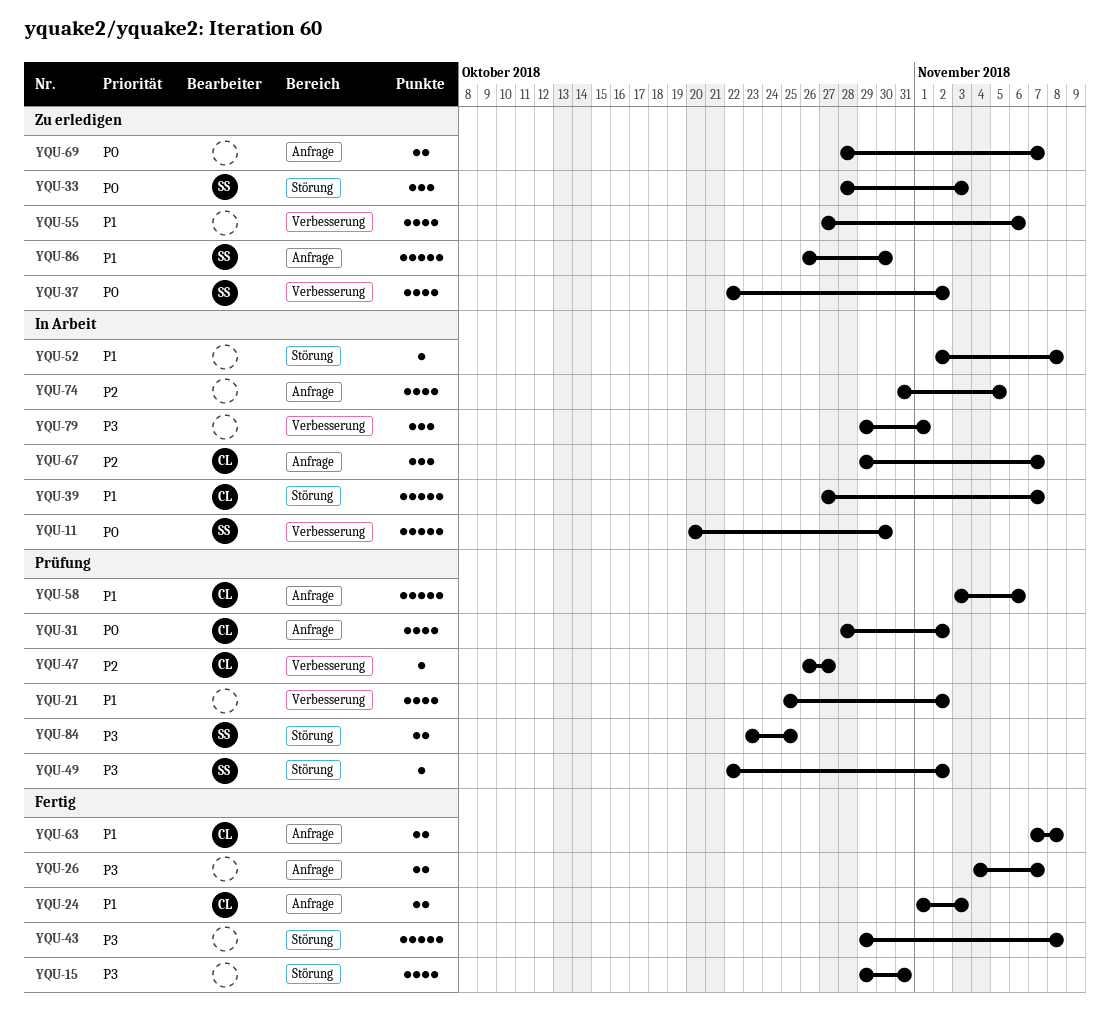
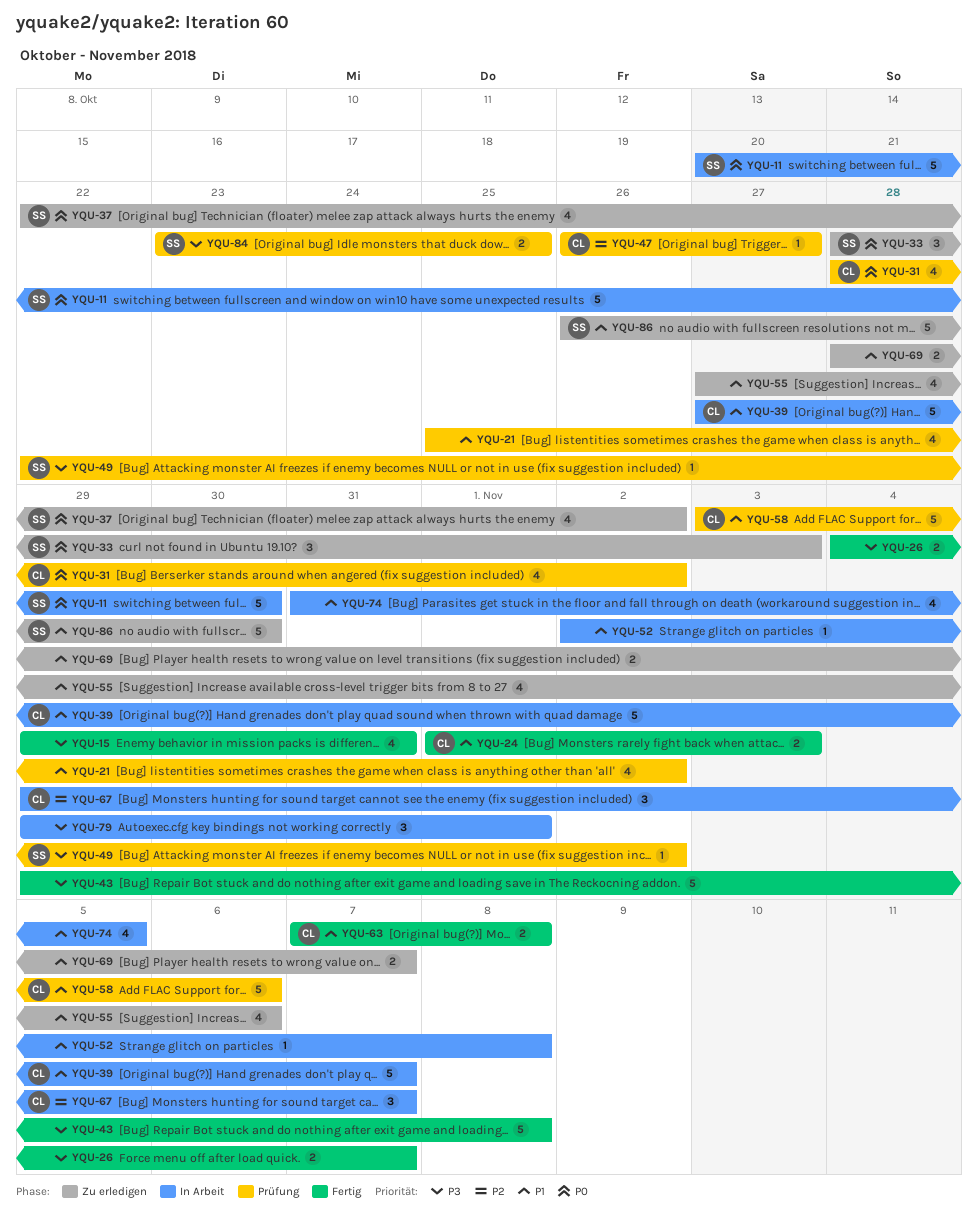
YQU-69, priority: P0 -> P1
YQU-74, priority: P2 -> P1

